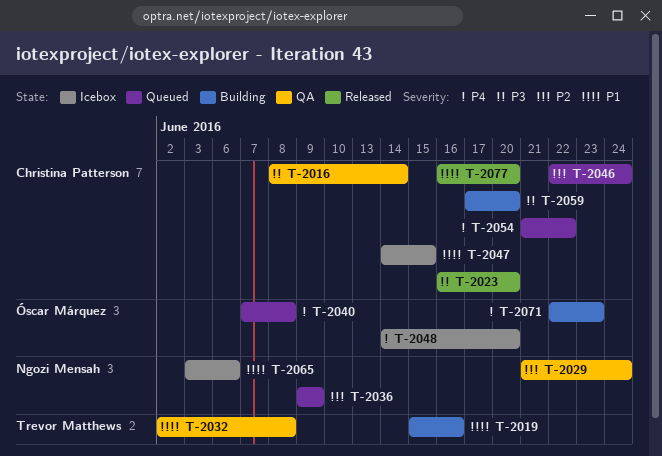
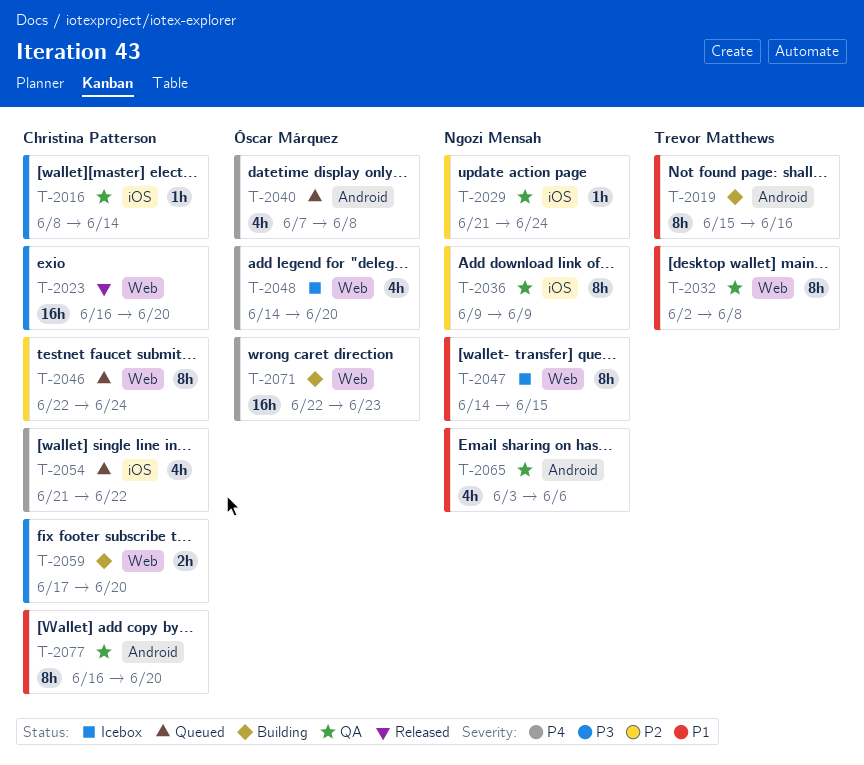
T-2036, status: Queued -> QA
T-2047, owner: Christina Patterson -> Ngozi Mensah
T-2065, status: Icebox -> QA
T-2077, status: Released -> QA

